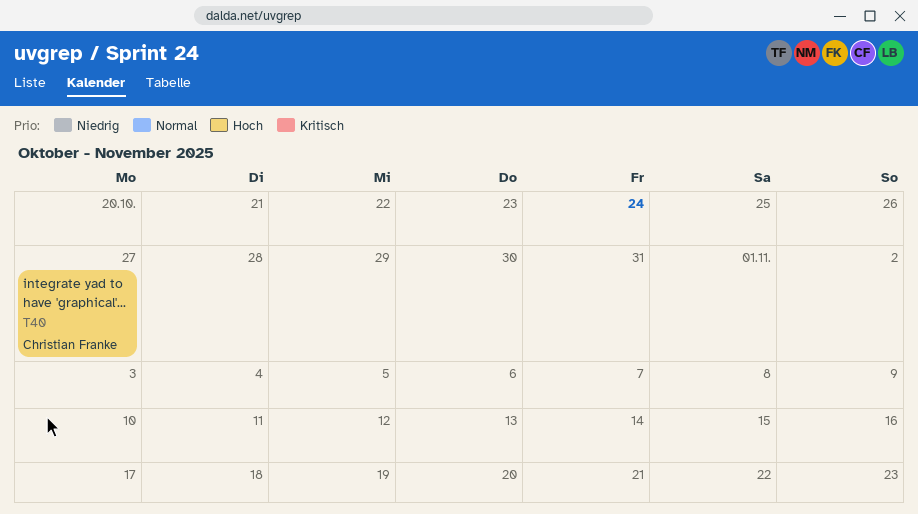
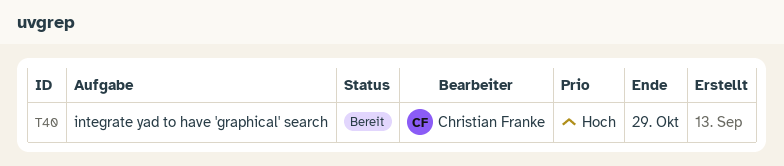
T40, due: Oct 27 -> Oct 29

